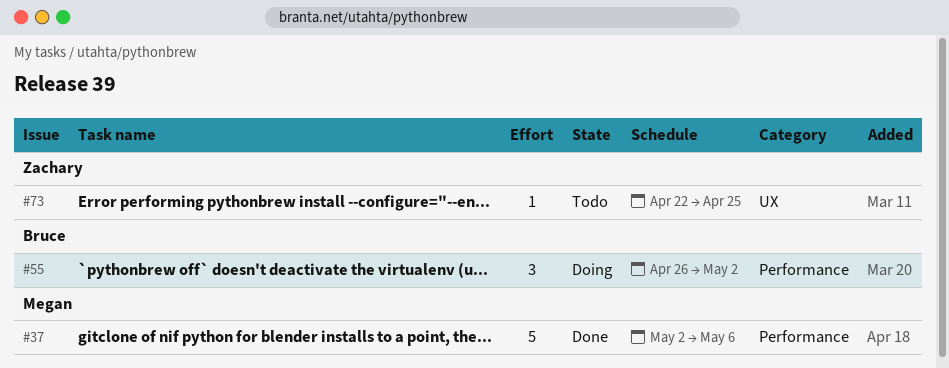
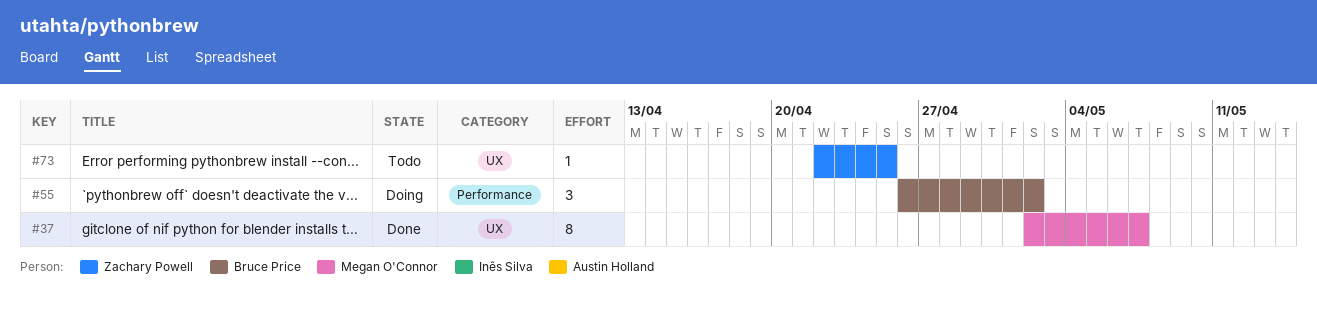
#37, label: Performance -> UX
#37, estimate: 5 -> 8
#37, due: May 6 -> May 7

